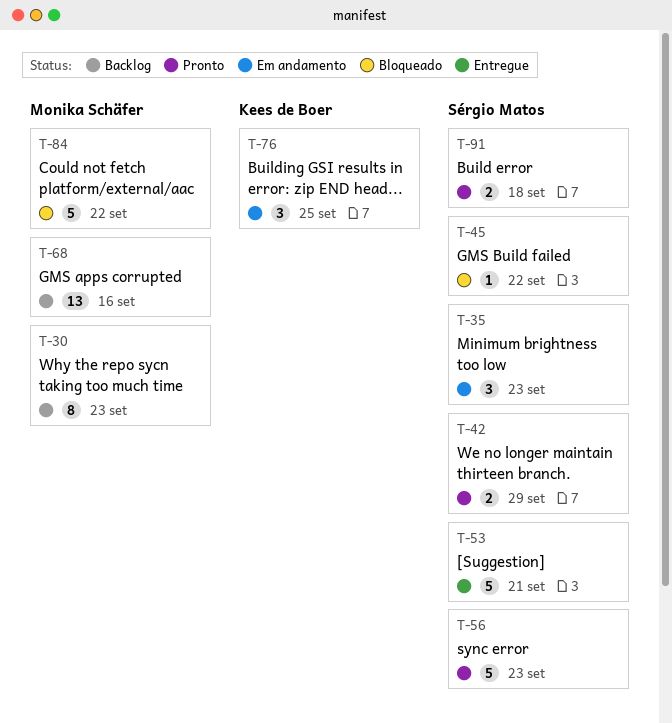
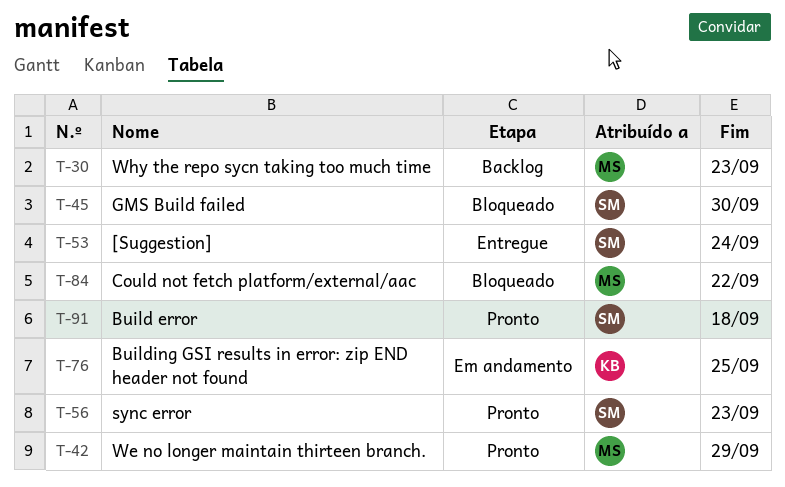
T-35: present -> none
T-42, owner: Sérgio Matos -> Monika Schäfer
T-45, due: Sep 22 -> Sep 30
T-53, due: Sep 21 -> Sep 24
T-68: present -> none

